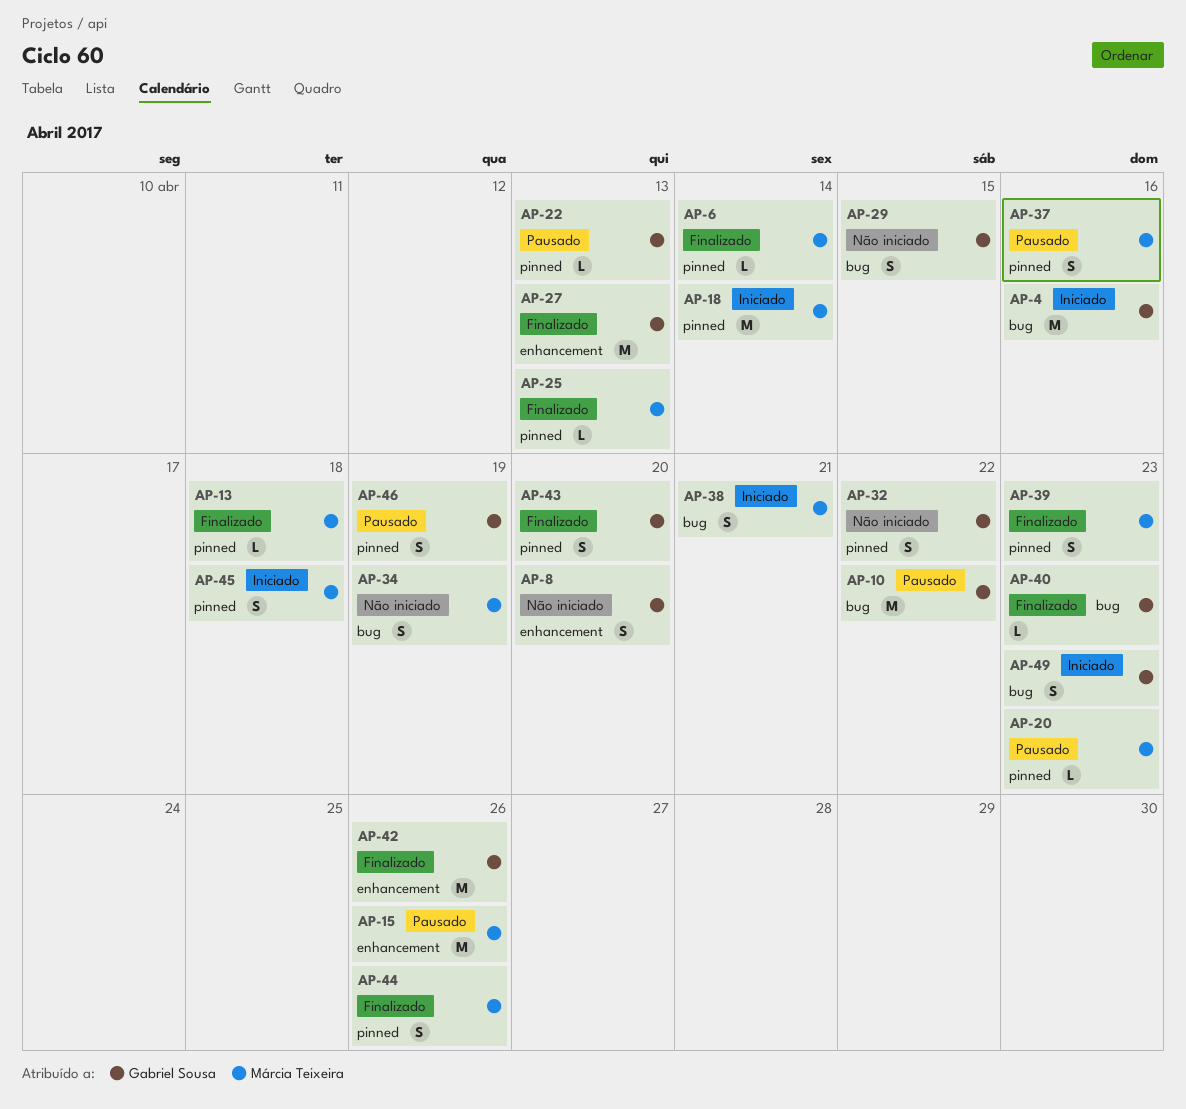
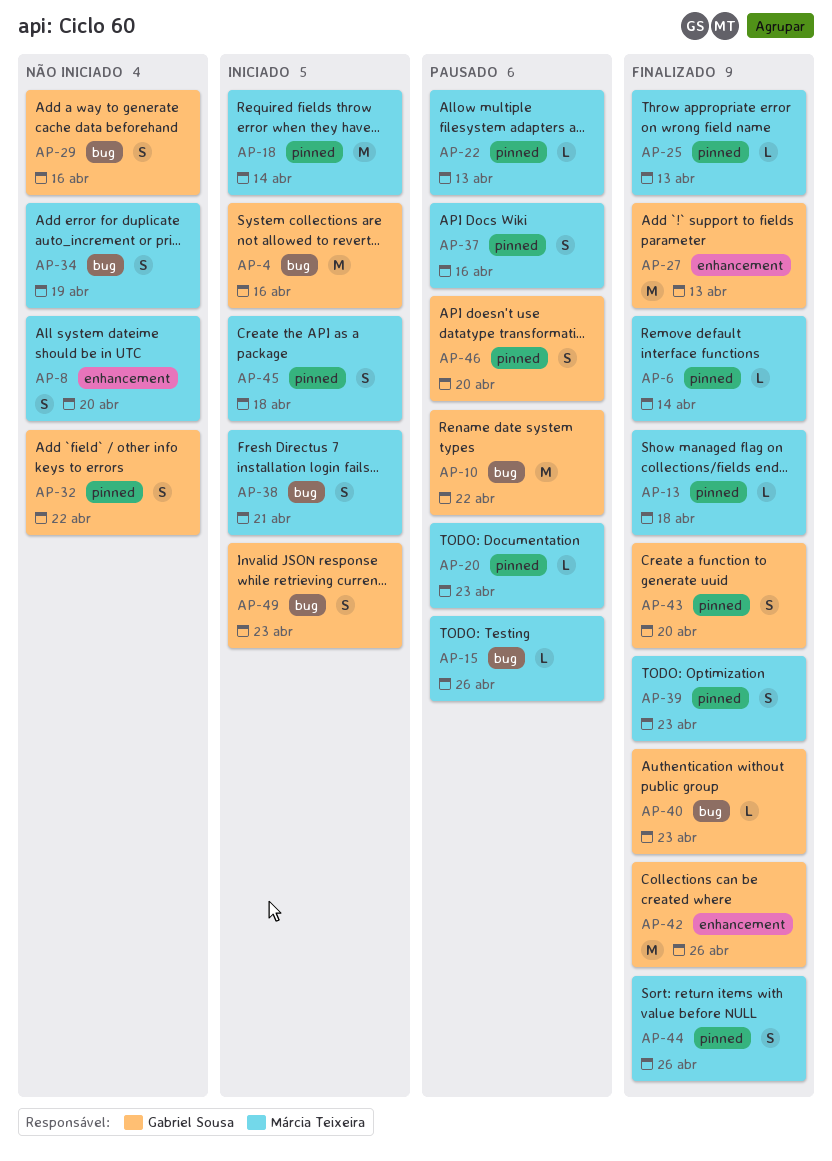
AP-8, owner: Gabriel Sousa -> Márcia Teixeira
AP-15, label: enhancement -> bug
AP-15, estimate: M -> L
AP-22, owner: Gabriel Sousa -> Márcia Teixeira
AP-29, due: Apr 15 -> Apr 16
AP-46, due: Apr 19 -> Apr 20

